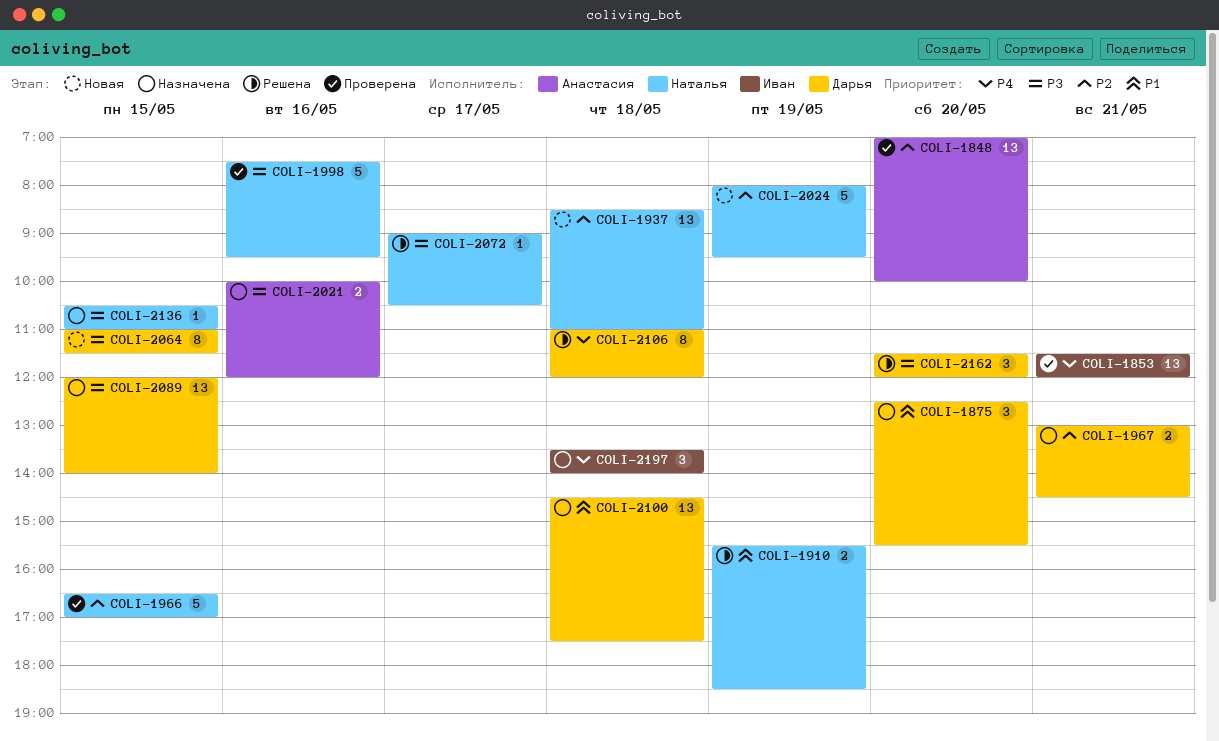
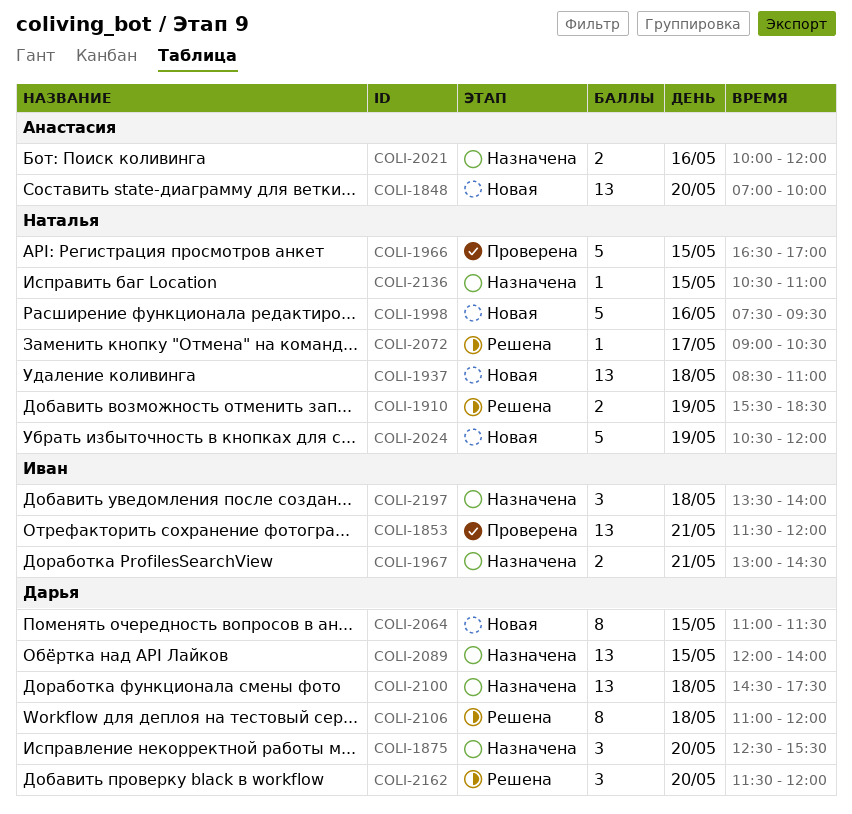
COLI-1848, status: Проверена -> Новая
COLI-1967, owner: Дарья -> Иван
COLI-1998, status: Проверена -> Новая
COLI-2024, begins: 08:00 -> 10:30
COLI-2024, ends: 09:30 -> 12:00

